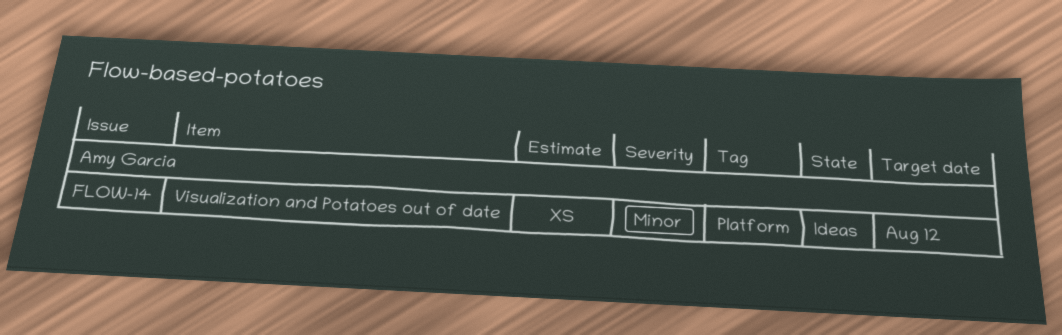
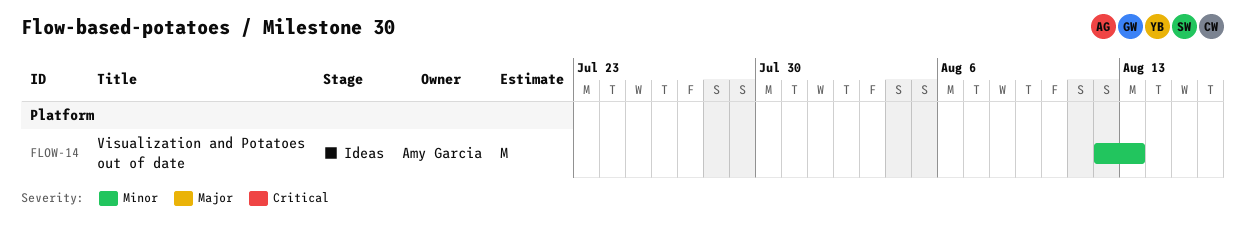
FLOW-14, estimate: XS -> M
FLOW-14, due: Aug 12 -> Aug 13

